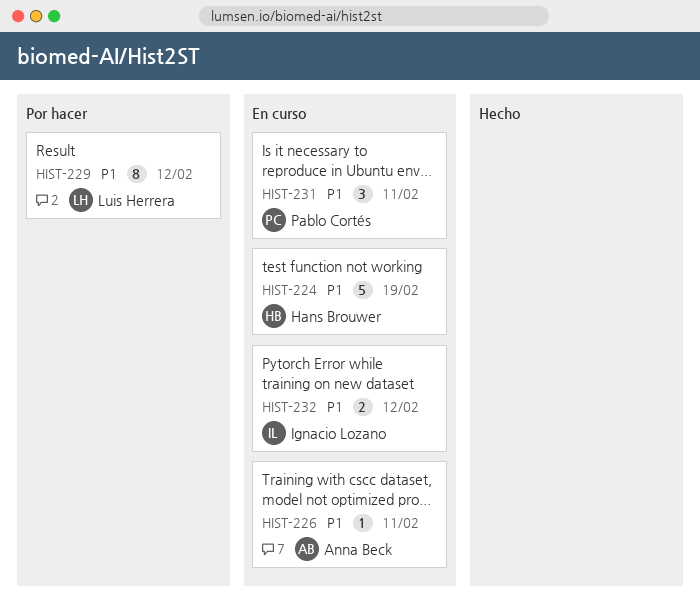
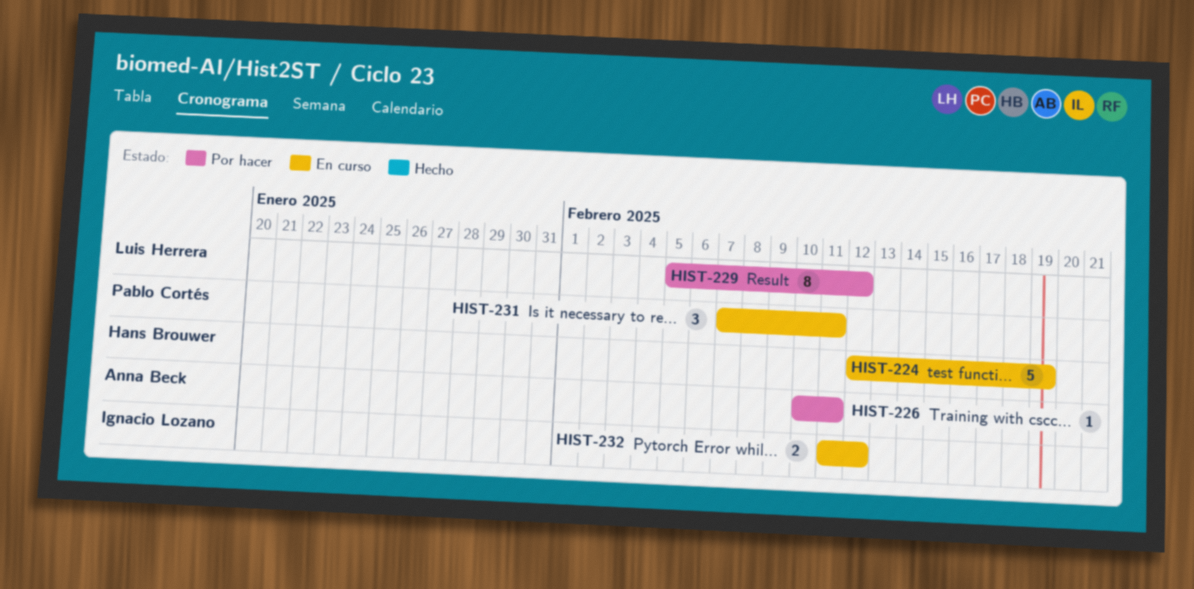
HIST-226, status: En curso -> Por hacer

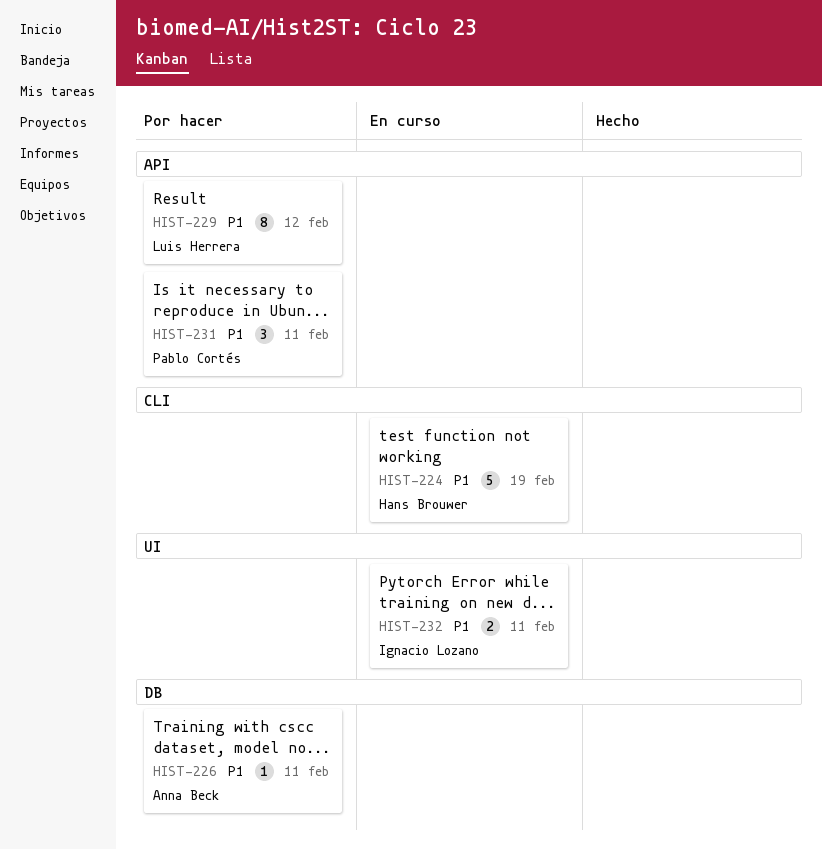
HIST-231, status: En curso -> Por hacer
HIST-232, due: Feb 12 -> Feb 11

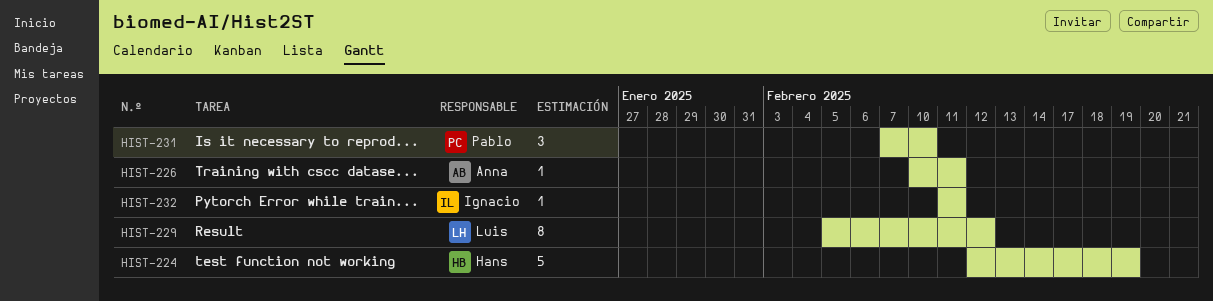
HIST-231, due: Feb 11 -> Feb 10
HIST-232, estimate: 2 -> 1

